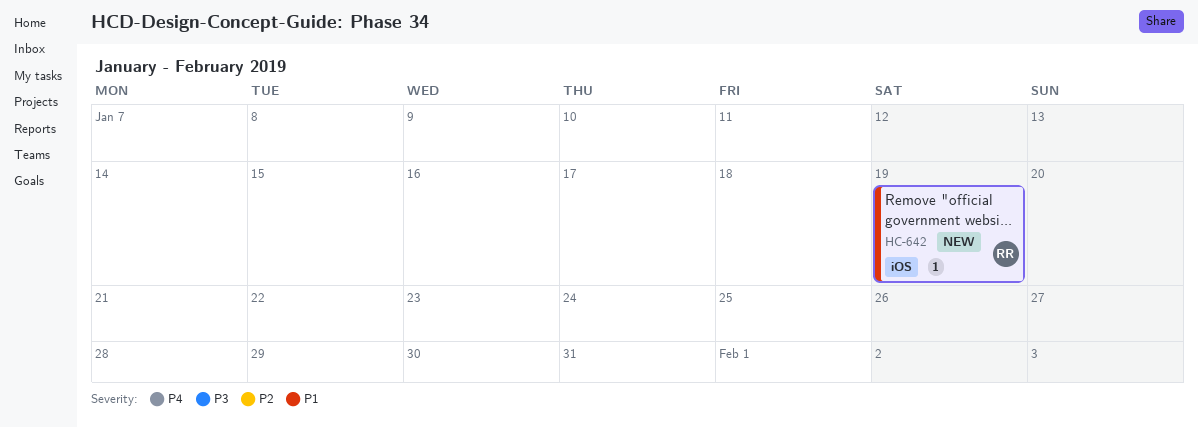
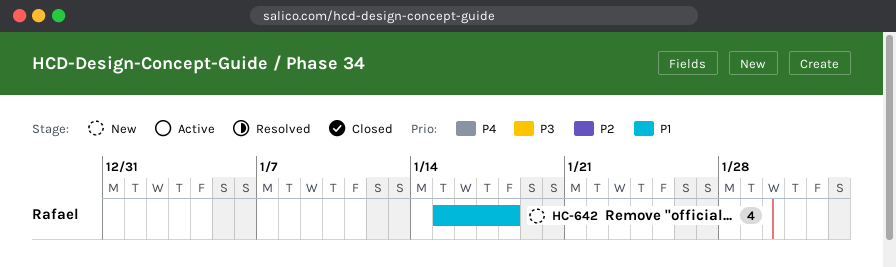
HC-642, estimate: 1 -> 4
HC-642, due: Jan 19 -> Jan 18

